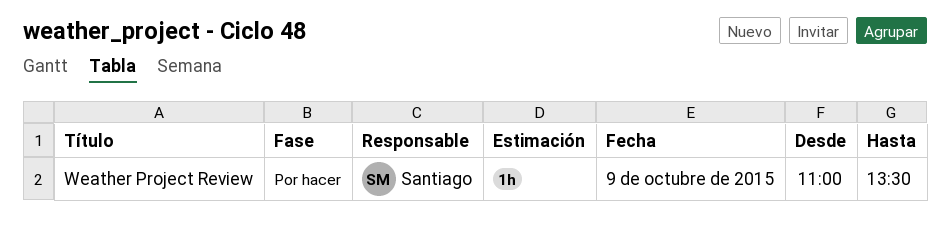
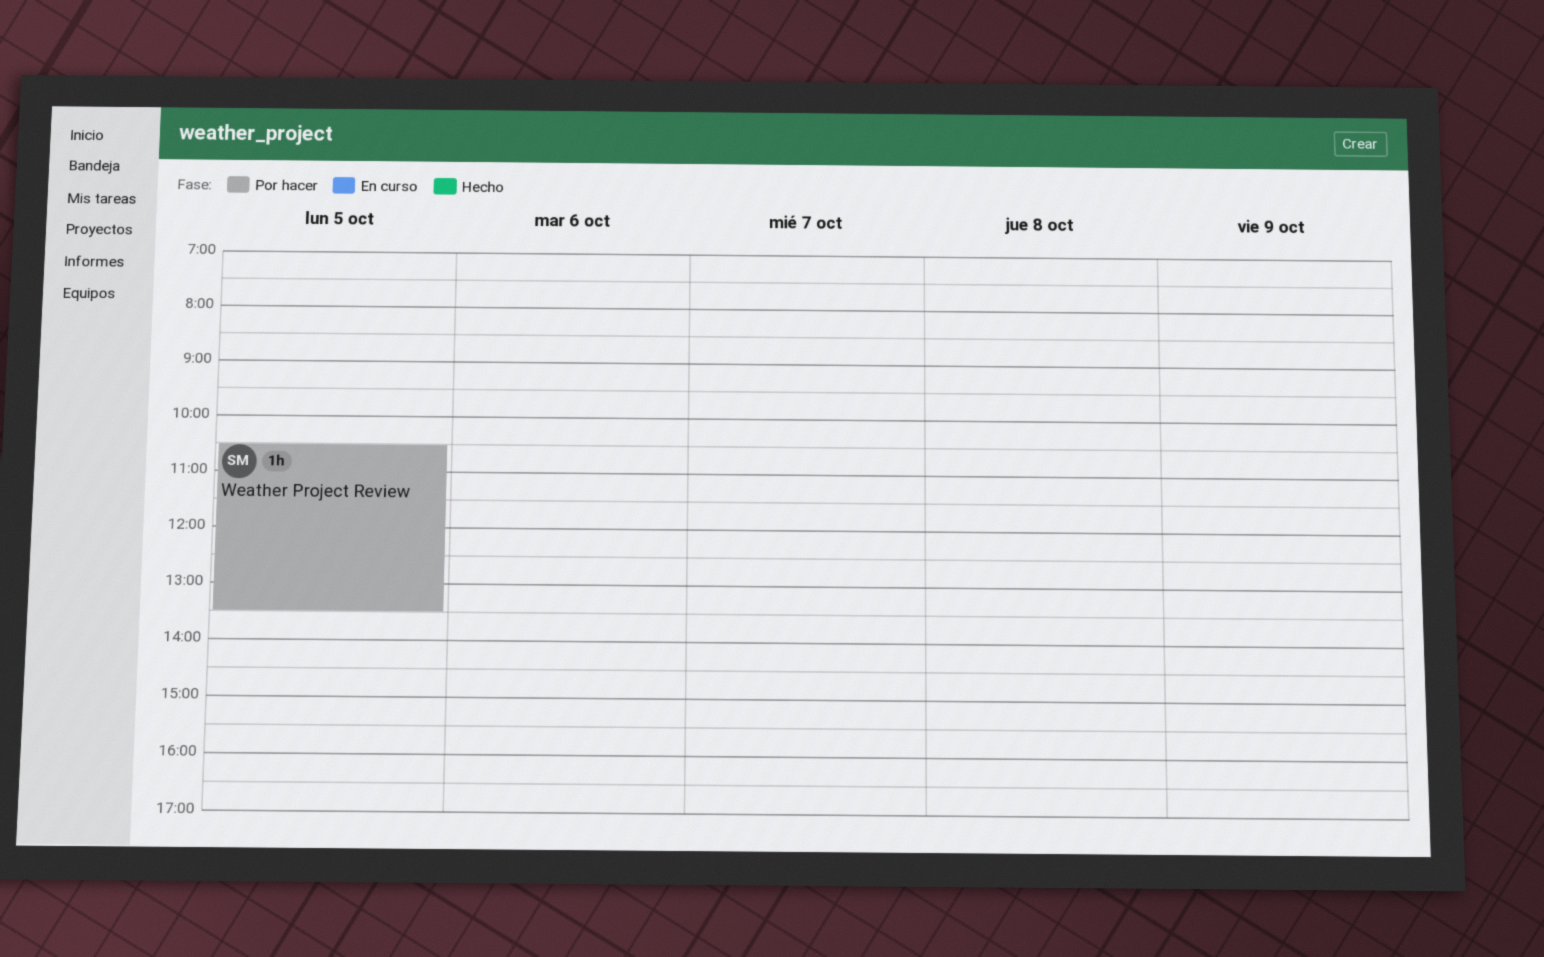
Weather Project Review, day: Oct 9 -> Oct 5
Weather Project Review, begins: 11:00 -> 10:30

